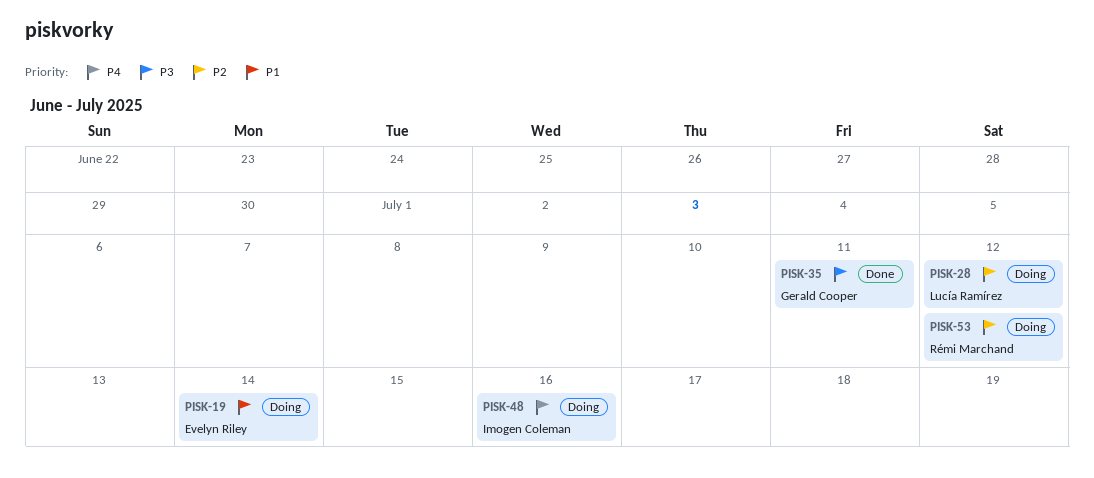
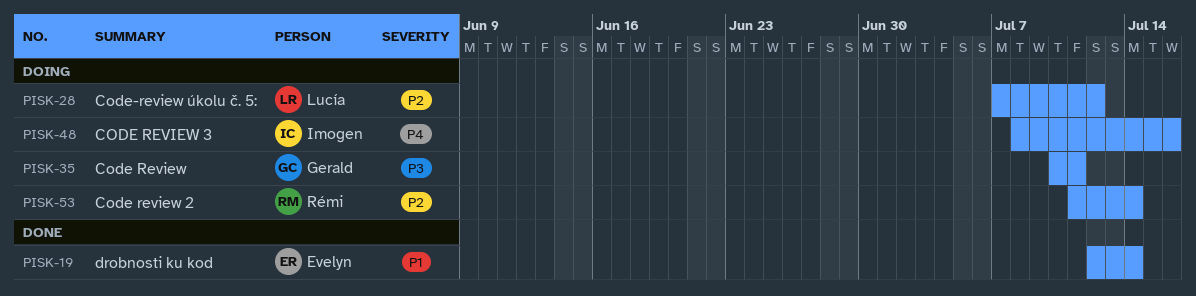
PISK-19, status: Doing -> Done
PISK-35, status: Done -> Doing
PISK-53, due: Jul 12 -> Jul 14

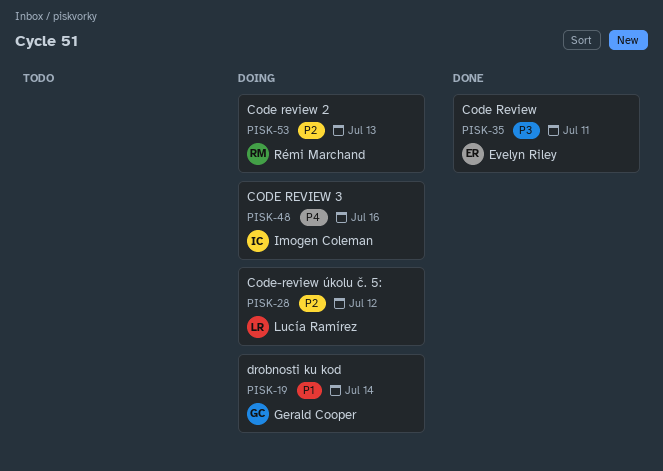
PISK-19, status: Done -> Doing
PISK-19, owner: Evelyn Riley -> Gerald Cooper
PISK-35, status: Doing -> Done
PISK-35, owner: Gerald Cooper -> Evelyn Riley
PISK-53, due: Jul 14 -> Jul 13

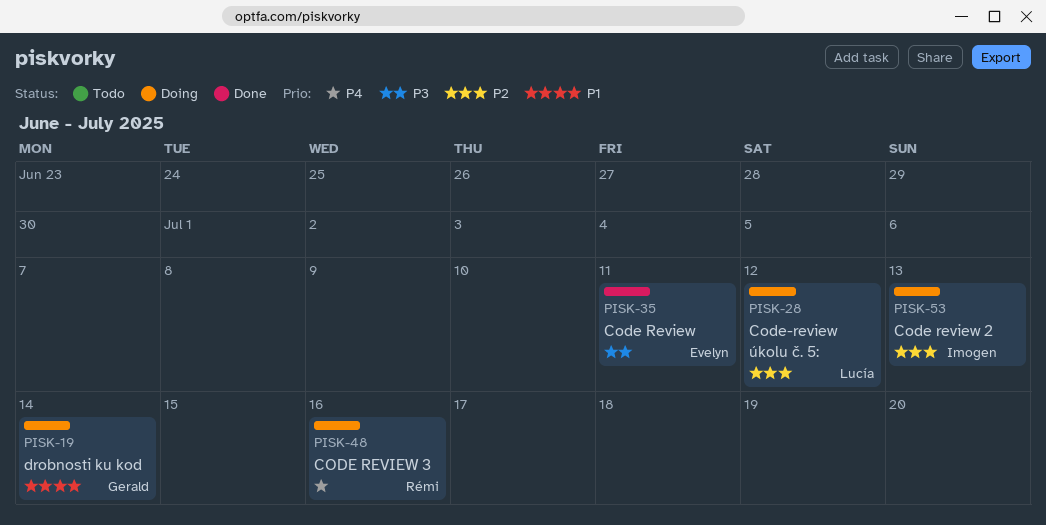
PISK-48, owner: Imogen Coleman -> Rémi Marchand
PISK-53, owner: Rémi Marchand -> Imogen Coleman

